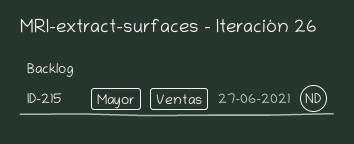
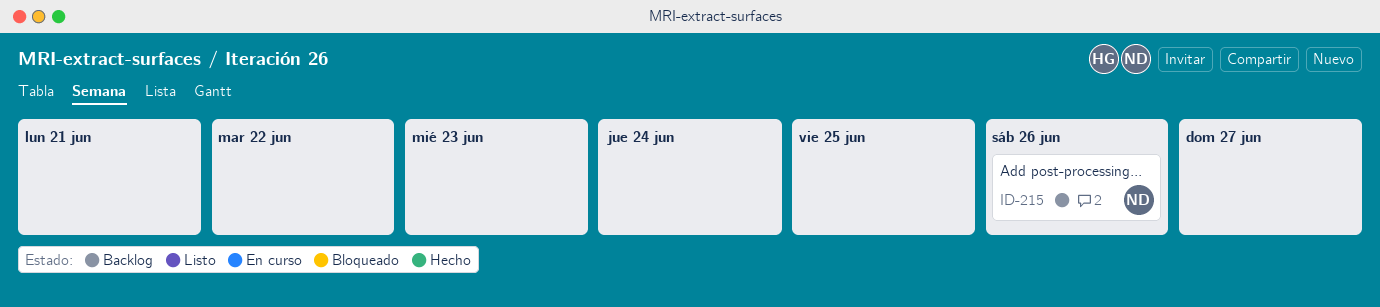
ID-215, due: Jun 27 -> Jun 26

